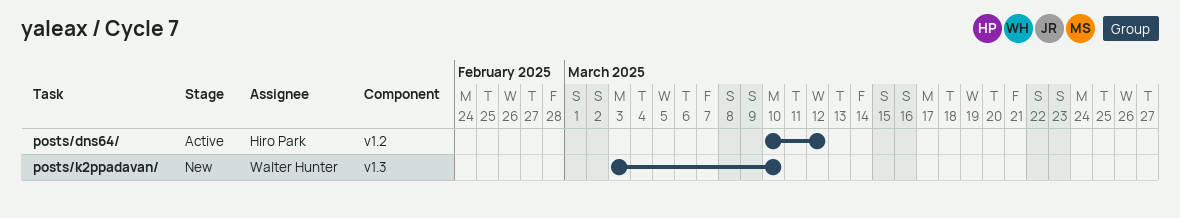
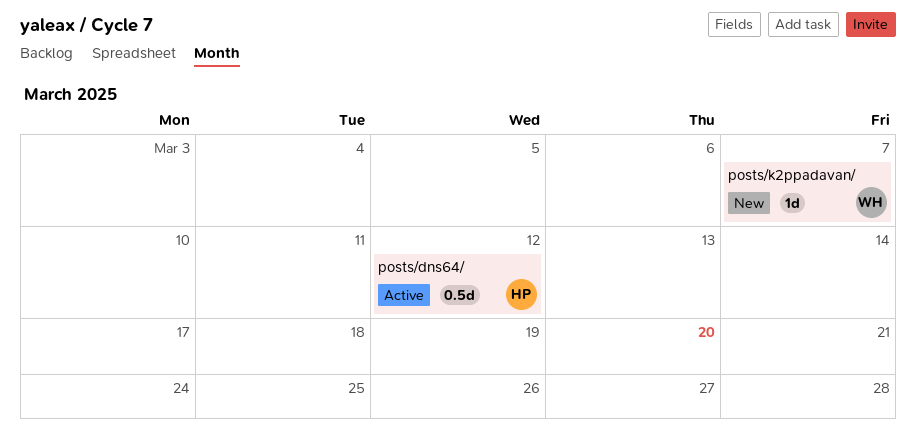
posts/k2ppadavan/, due: Mar 10 -> Mar 7

